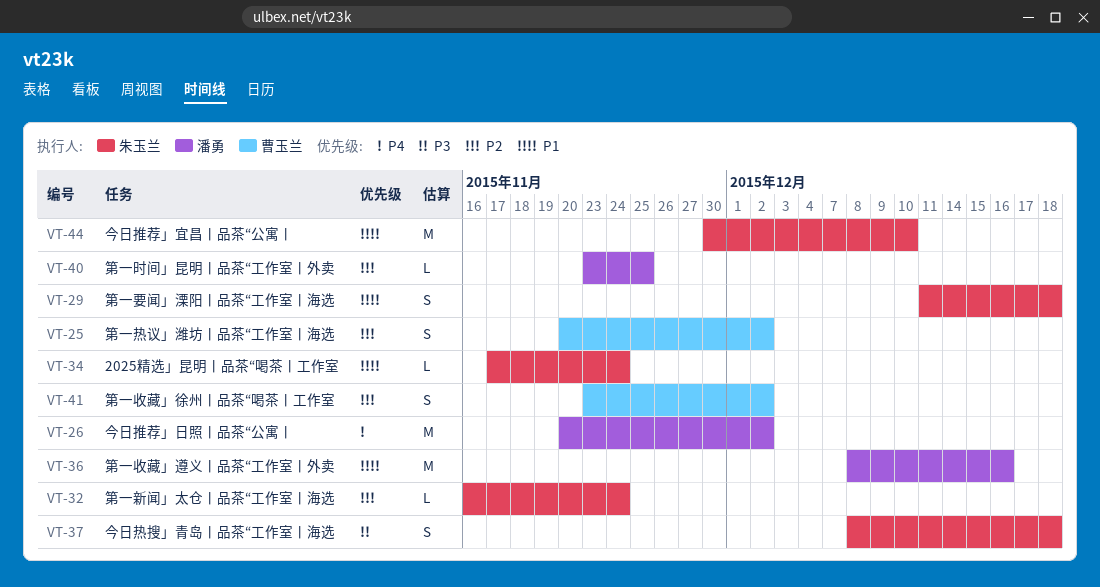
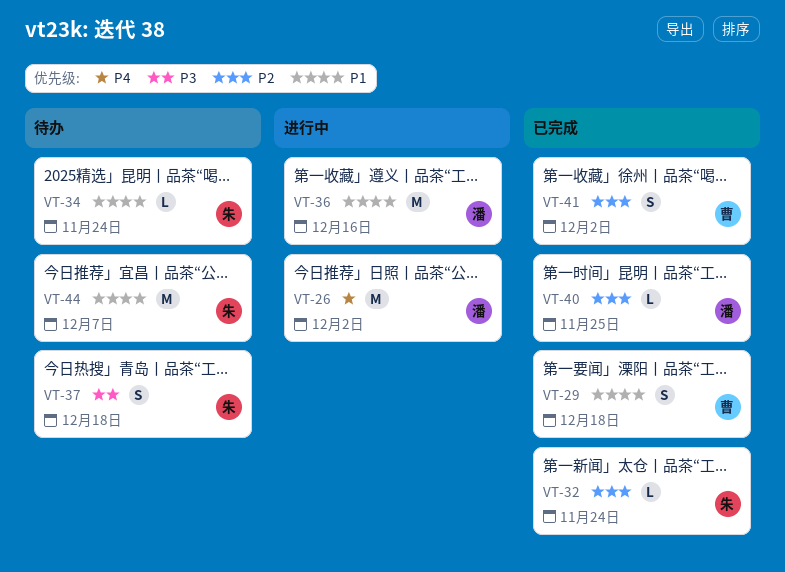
VT-25: present -> none
VT-29, owner: 朱玉兰 -> 曹玉兰
VT-44, due: Dec 10 -> Dec 7

